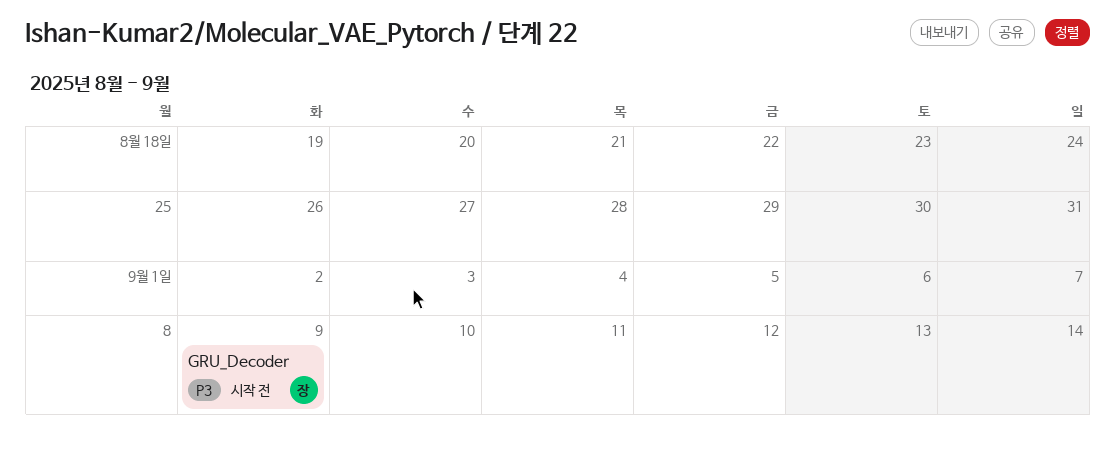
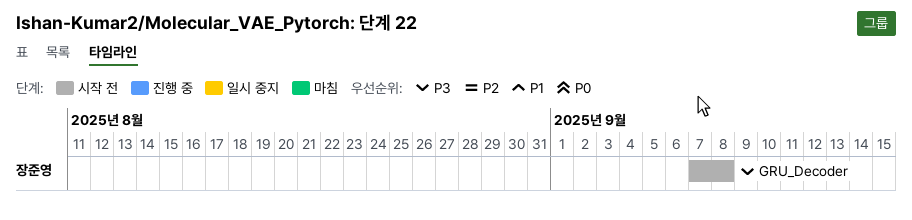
GRU_Decoder, due: Sep 9 -> Sep 8

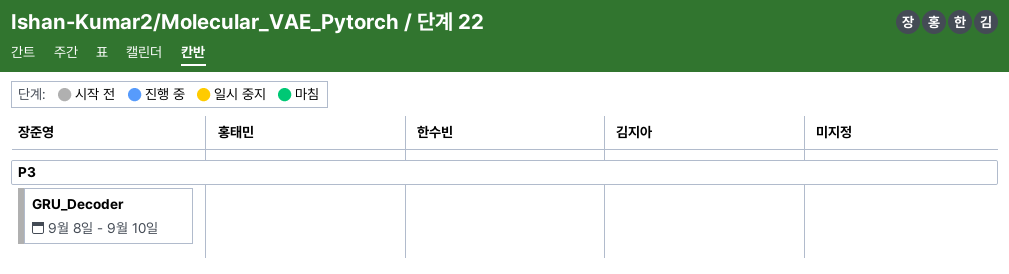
GRU_Decoder, start: Sep 7 -> Sep 8
GRU_Decoder, due: Sep 8 -> Sep 10

